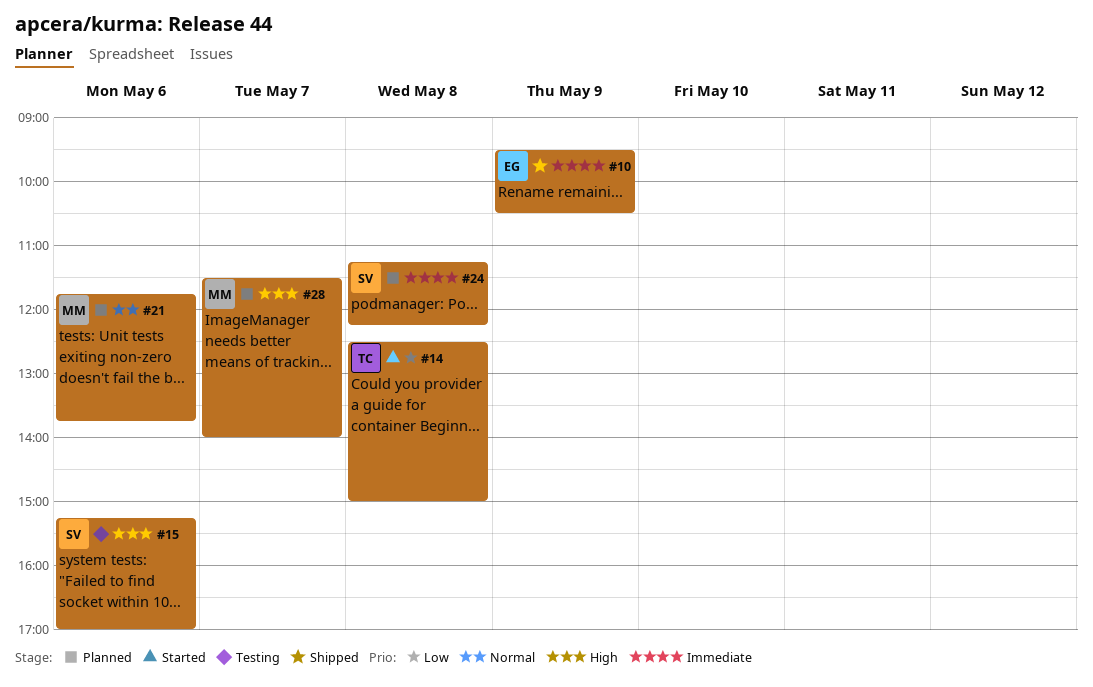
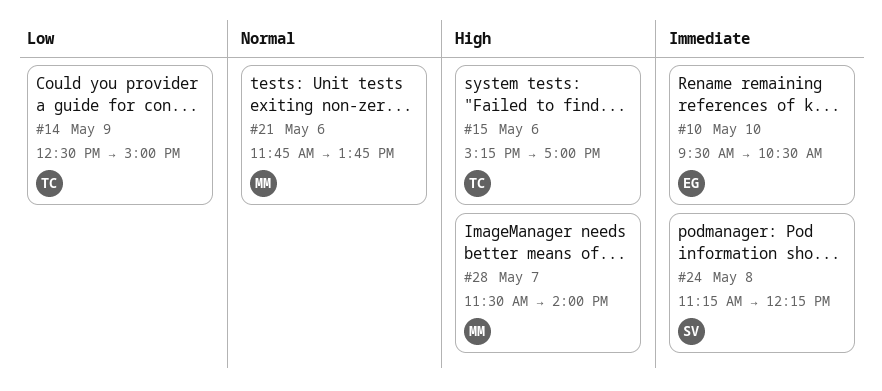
#10, day: May 9 -> May 10
#14, day: May 8 -> May 9
#15, owner: SV -> TC

